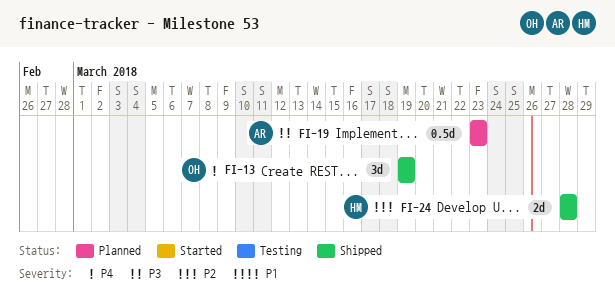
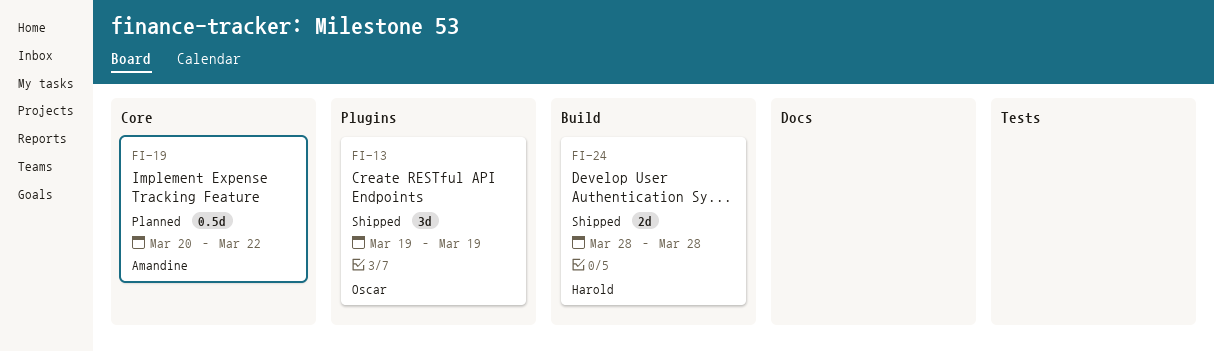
FI-19, start: Mar 23 -> Mar 20
FI-19, due: Mar 23 -> Mar 22

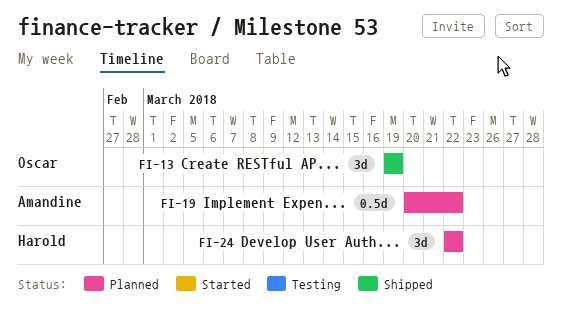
FI-24, status: Shipped -> Planned
FI-24, estimate: 2d -> 3d
FI-24, start: Mar 28 -> Mar 22
FI-24, due: Mar 28 -> Mar 22

